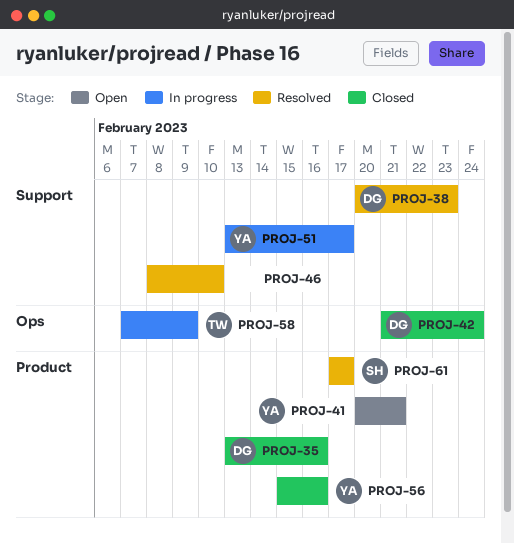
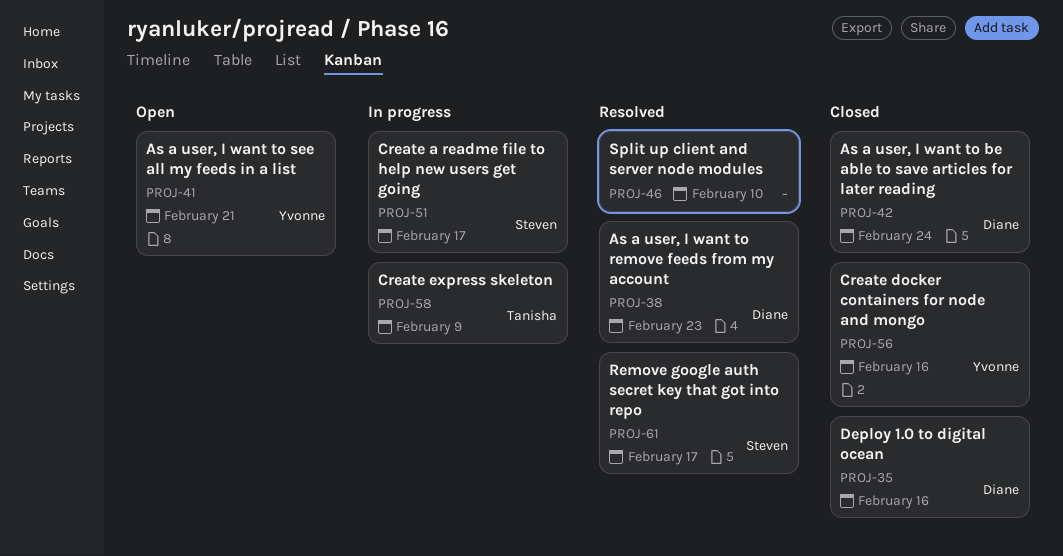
PROJ-51, owner: Yvonne -> Steven

